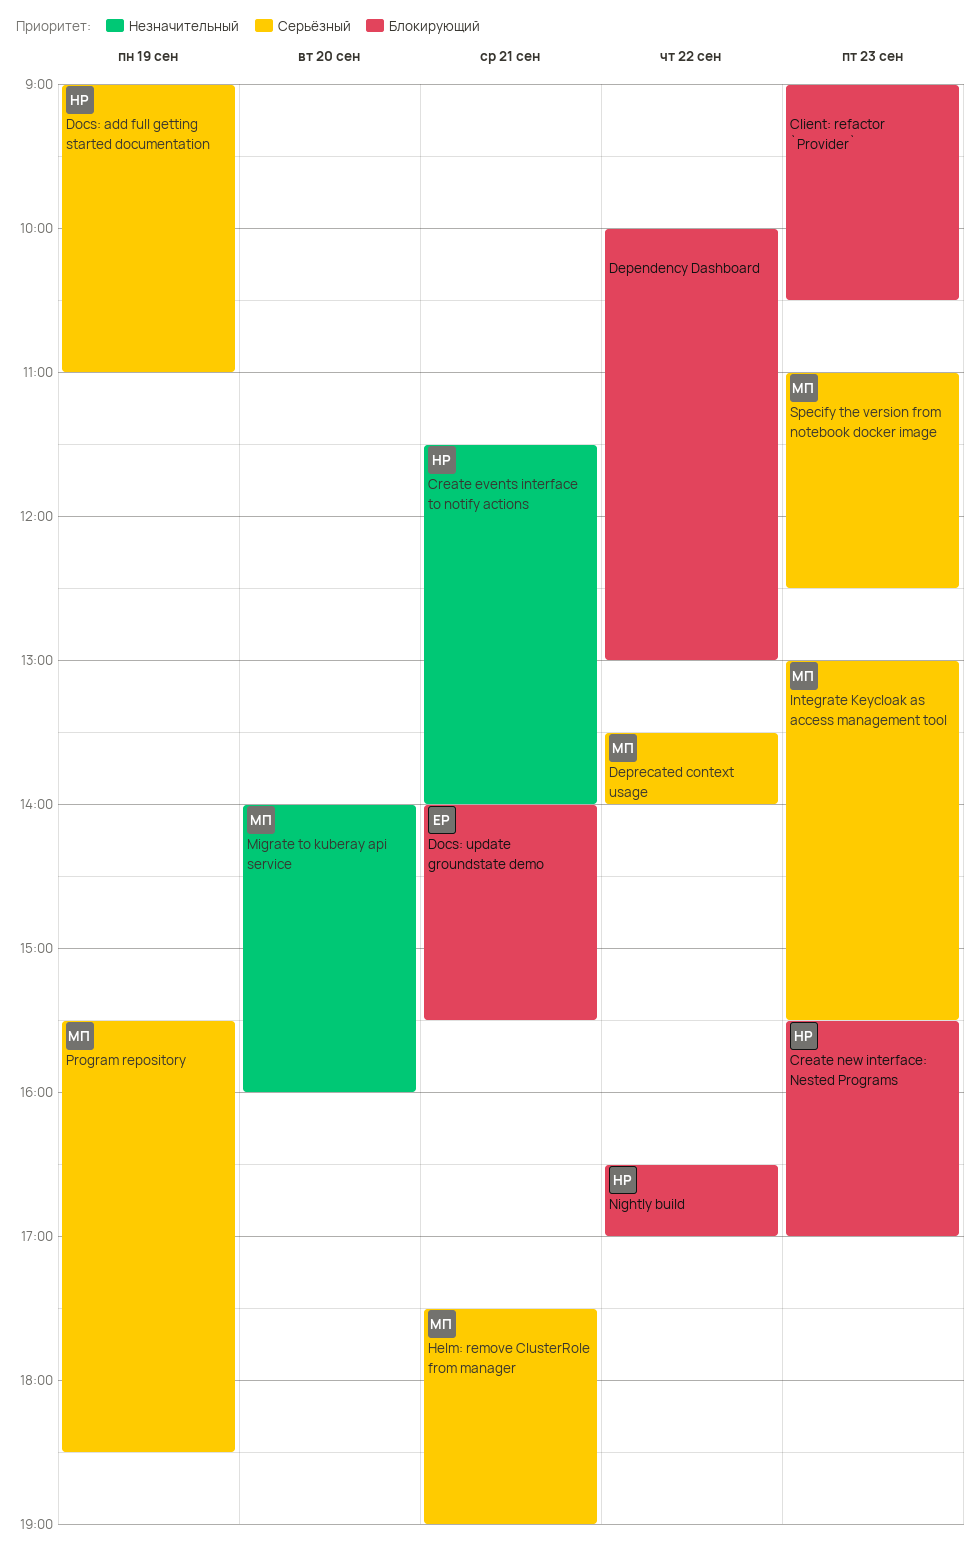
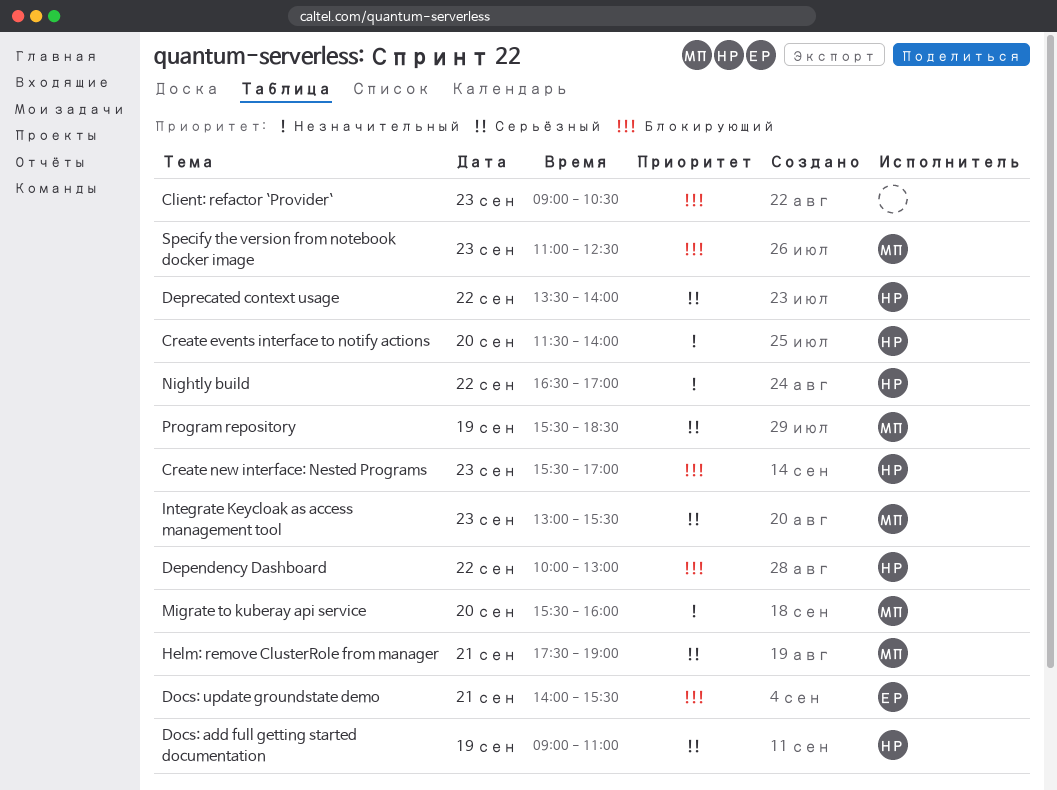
Create events interface to notify actions, day: Sep 21 -> Sep 20
Dependency Dashboard, owner: none -> НР
Deprecated context usage, owner: МП -> НР
Migrate to kuberay api service, begins: 14:00 -> 15:30
Nightly build, priority: Блокирующий -> Незначительный
Specify the version from notebook docker image, priority: Серьёзный -> Блокирующий

